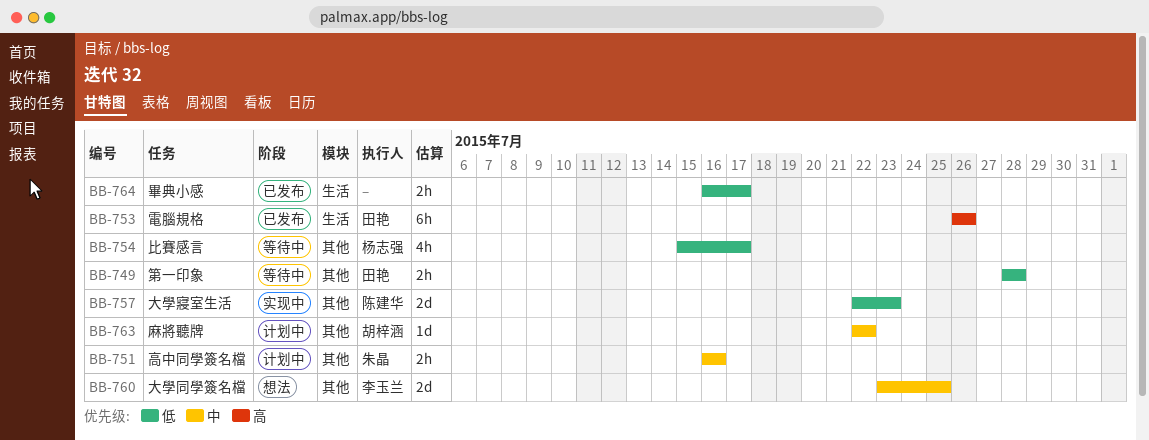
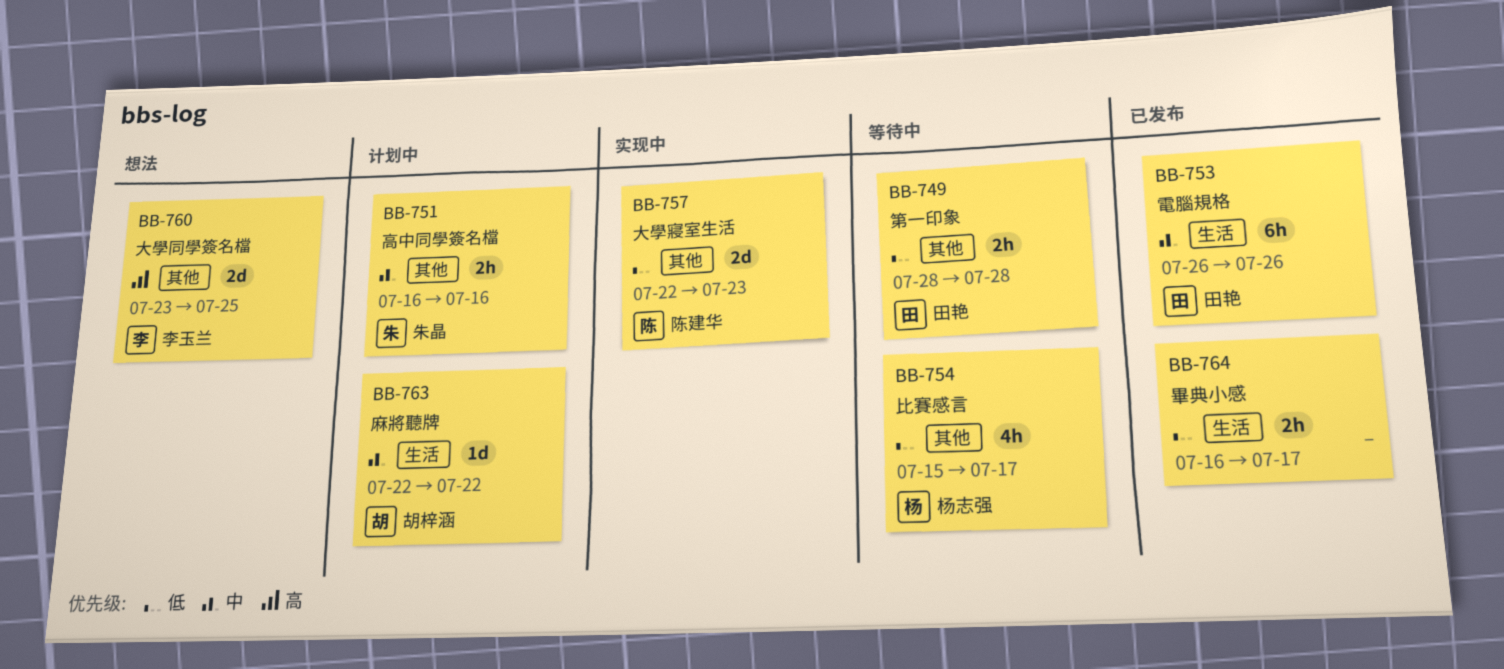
BB-753, priority: 高 -> 中
BB-760, priority: 中 -> 高
BB-763, label: 其他 -> 生活

